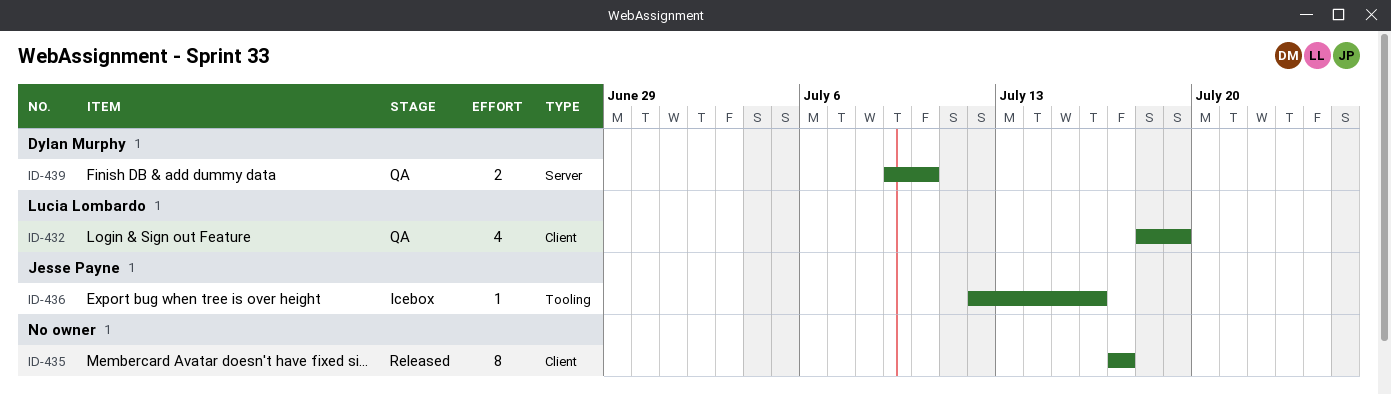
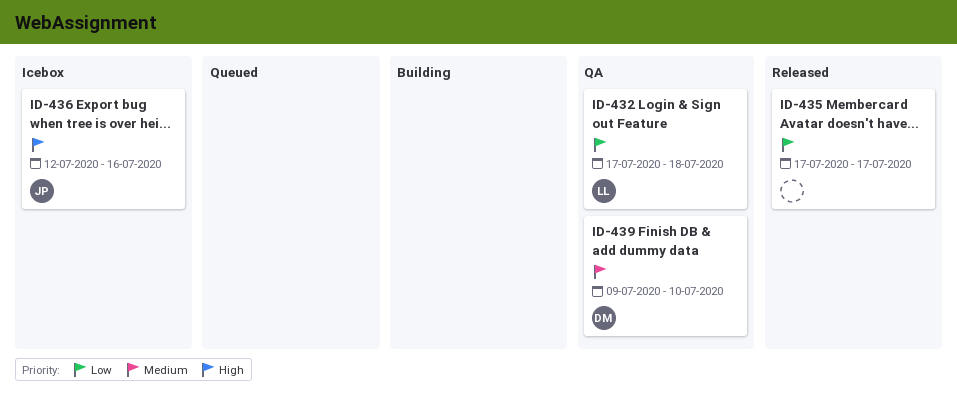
ID-432, start: Jul 18 -> Jul 17
ID-432, due: Jul 19 -> Jul 18

